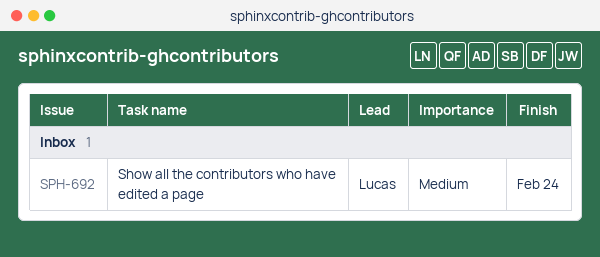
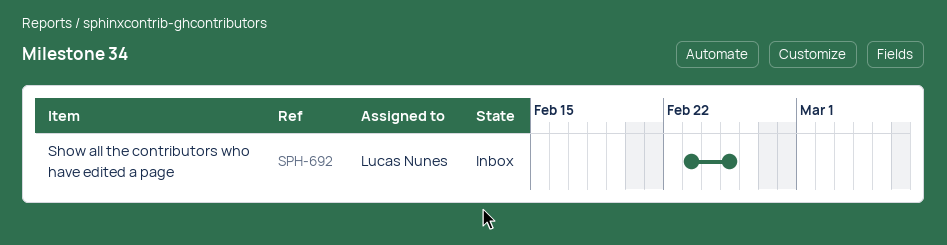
SPH-692, due: Feb 24 -> Feb 25

